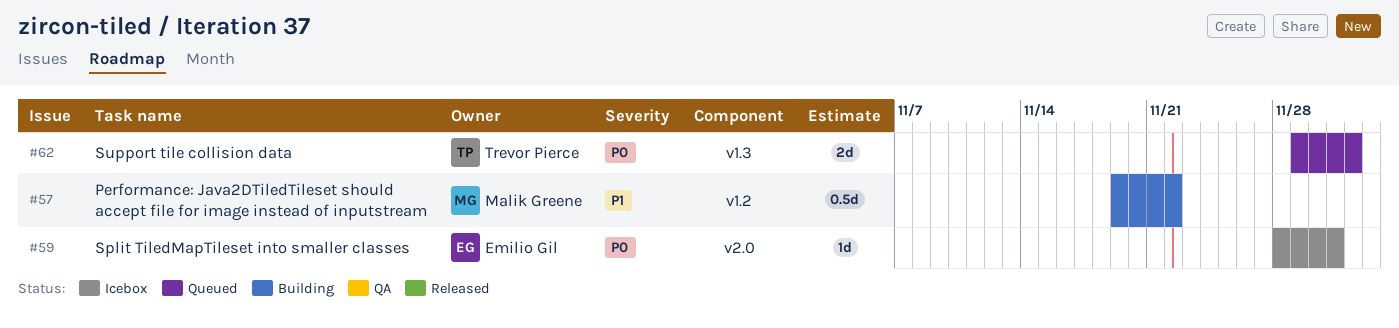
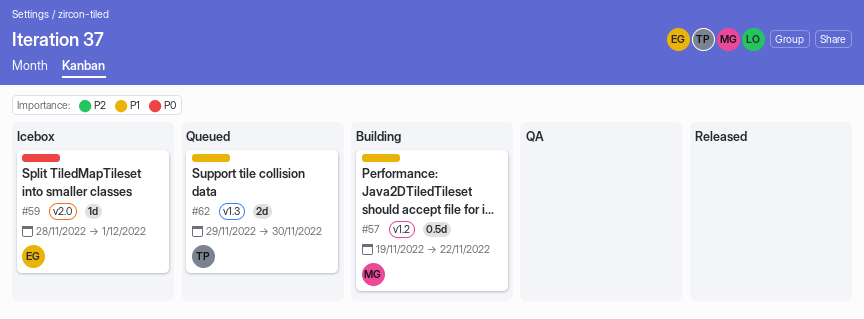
#62, priority: P0 -> P1
#62, due: Dec 2 -> Nov 30

